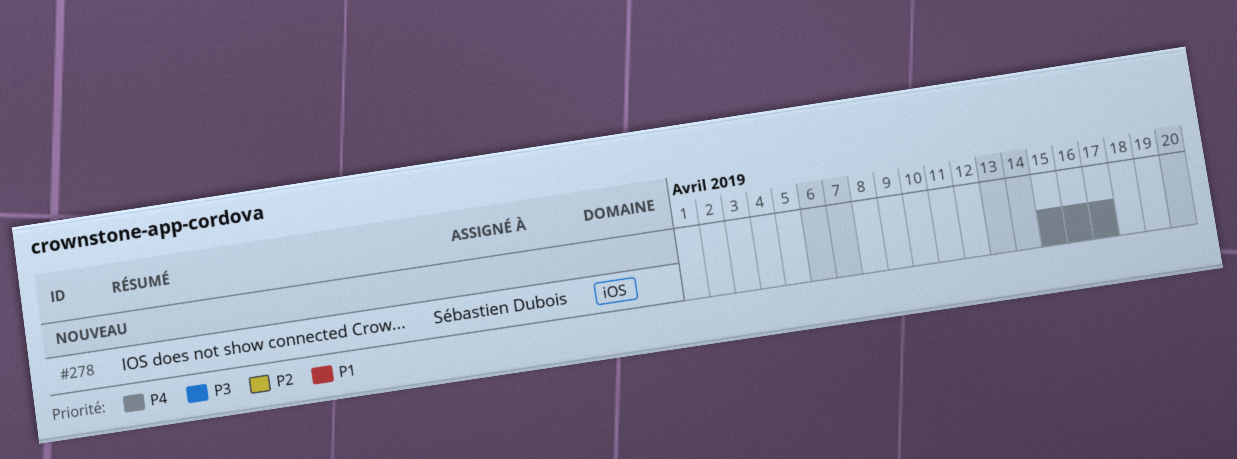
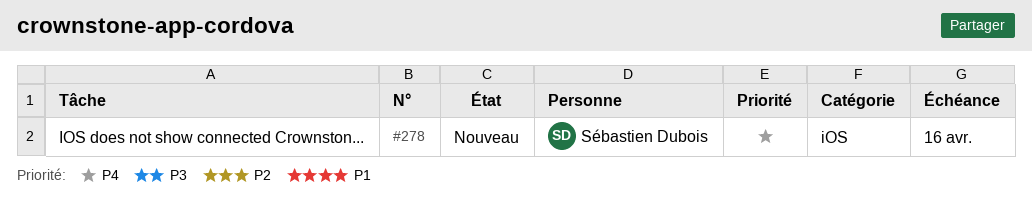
#278, due: Apr 17 -> Apr 16

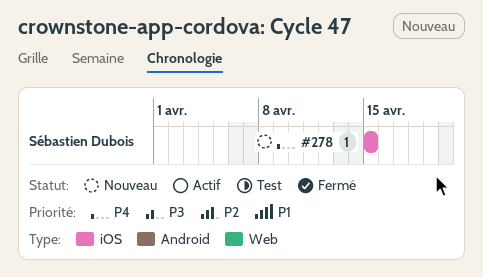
#278, due: Apr 16 -> Apr 15

